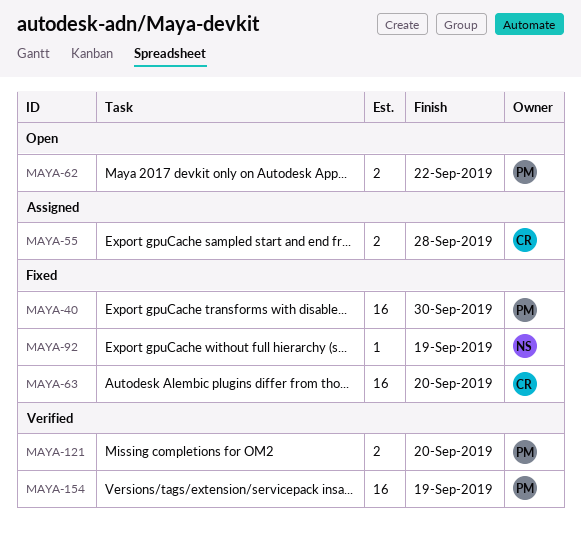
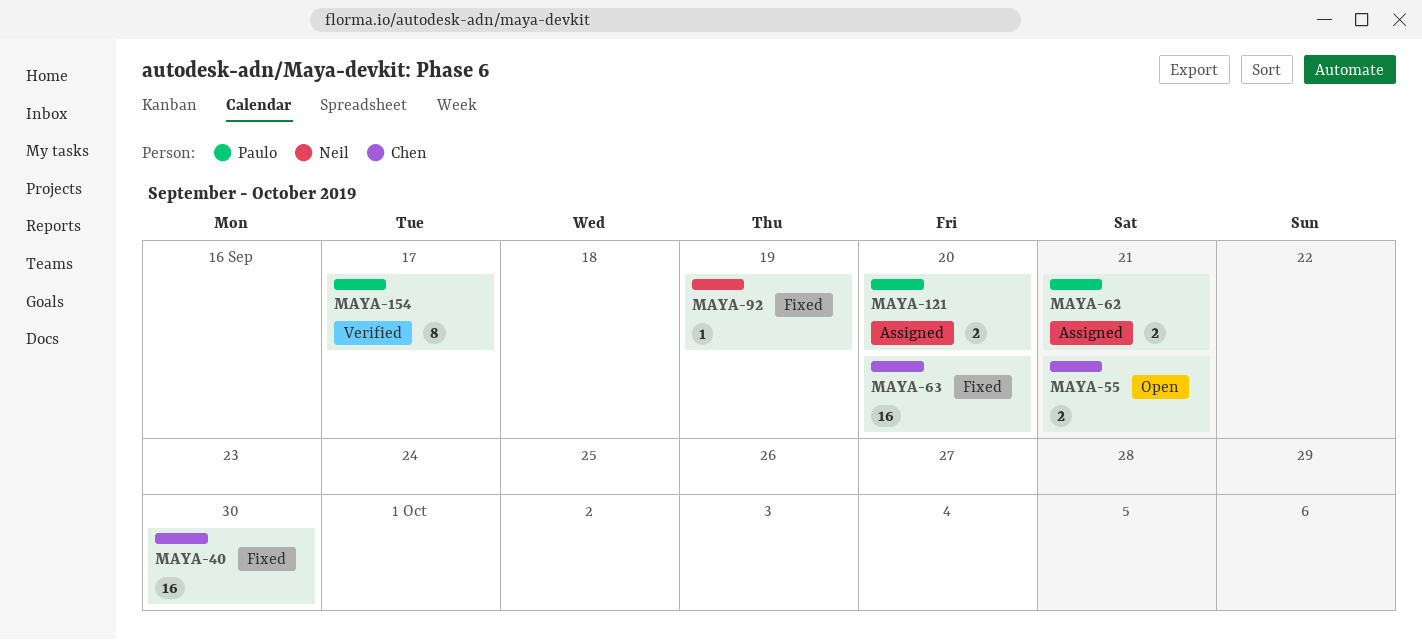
MAYA-40, owner: Paulo -> Chen
MAYA-55, status: Assigned -> Open
MAYA-55, due: Sep 28 -> Sep 21
MAYA-62, status: Open -> Assigned
MAYA-62, due: Sep 22 -> Sep 21
MAYA-121, status: Verified -> Assigned
MAYA-154, estimate: 16 -> 8
MAYA-154, due: Sep 19 -> Sep 17

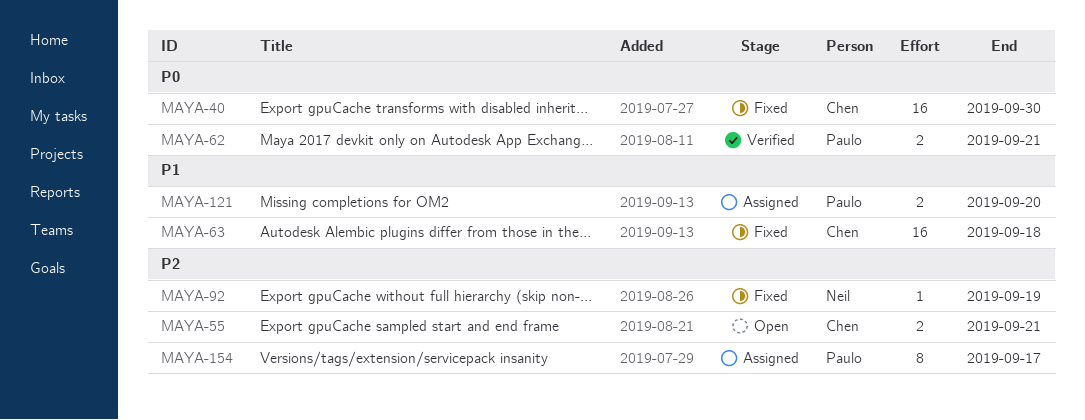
MAYA-62, status: Assigned -> Verified
MAYA-63, due: Sep 20 -> Sep 18
MAYA-154, status: Verified -> Assigned

